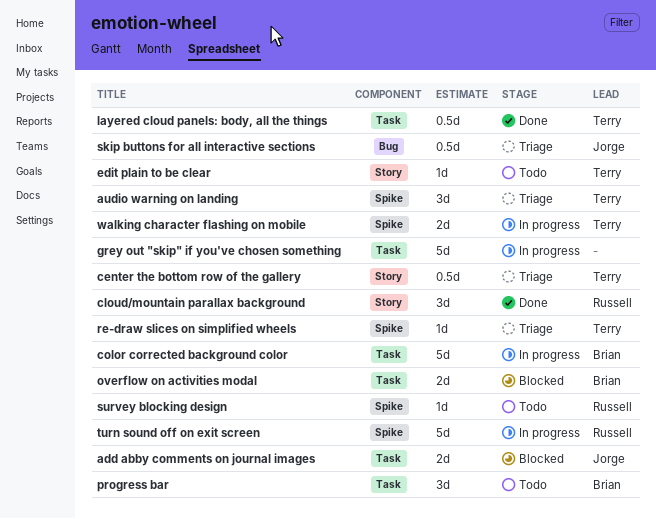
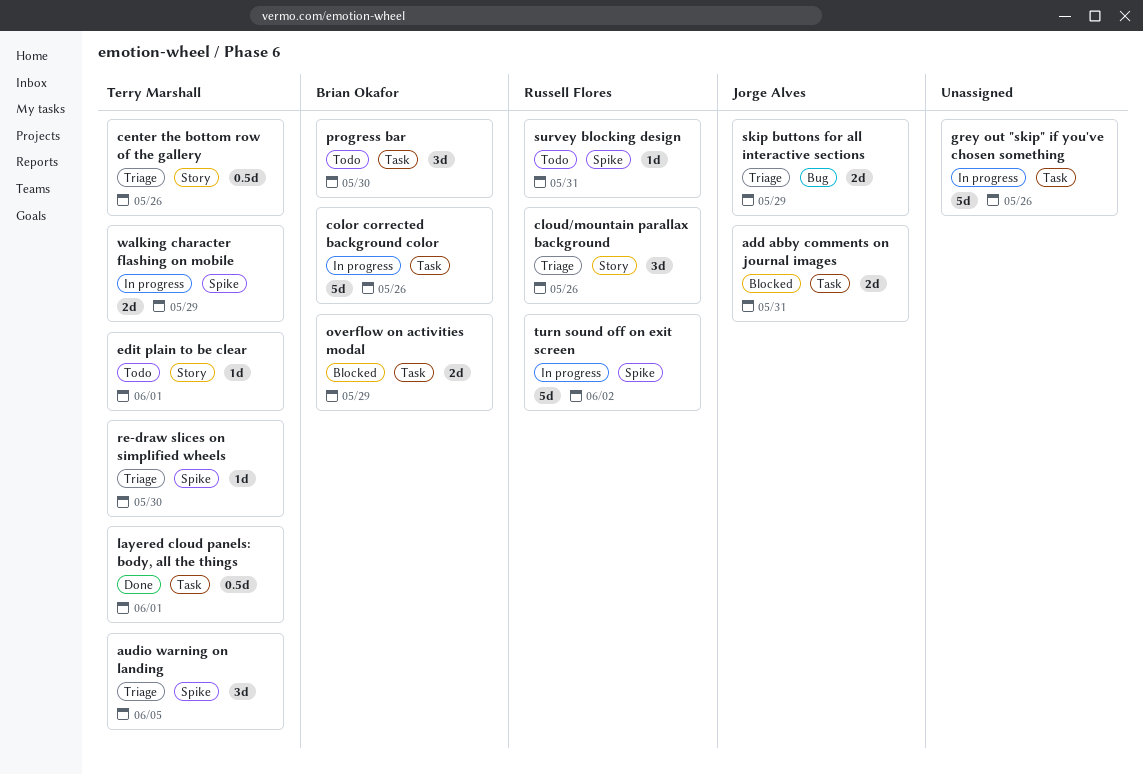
cloud/mountain parallax background, status: Done -> Triage
skip buttons for all interactive sections, estimate: 0.5d -> 2d

